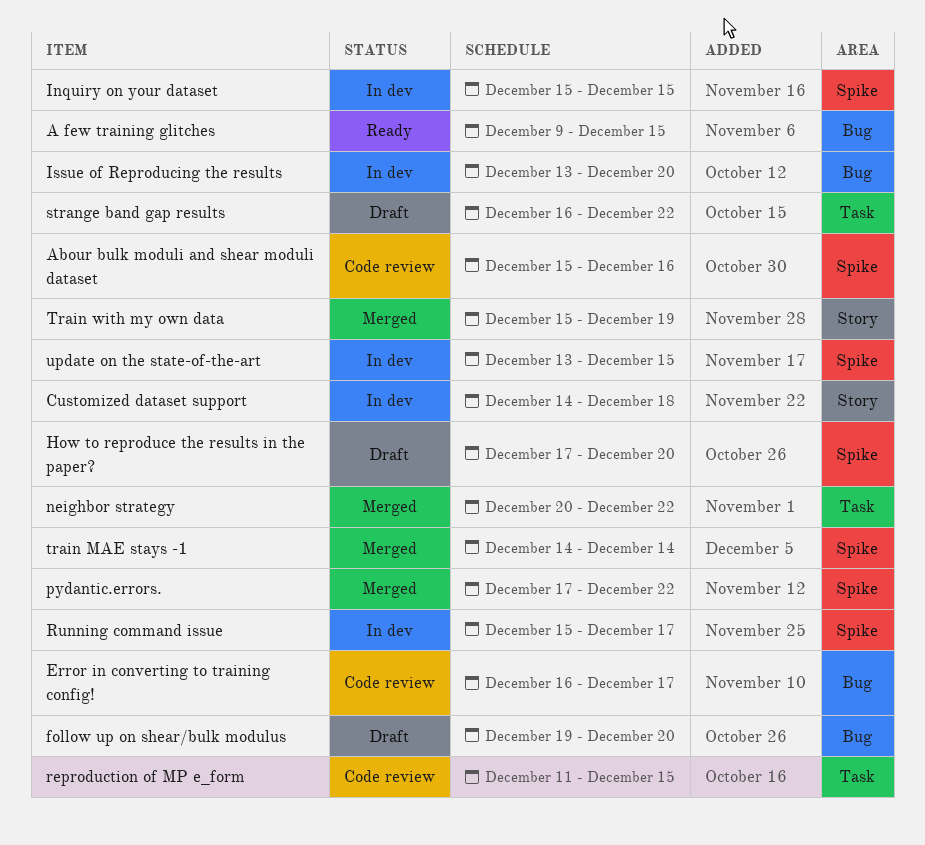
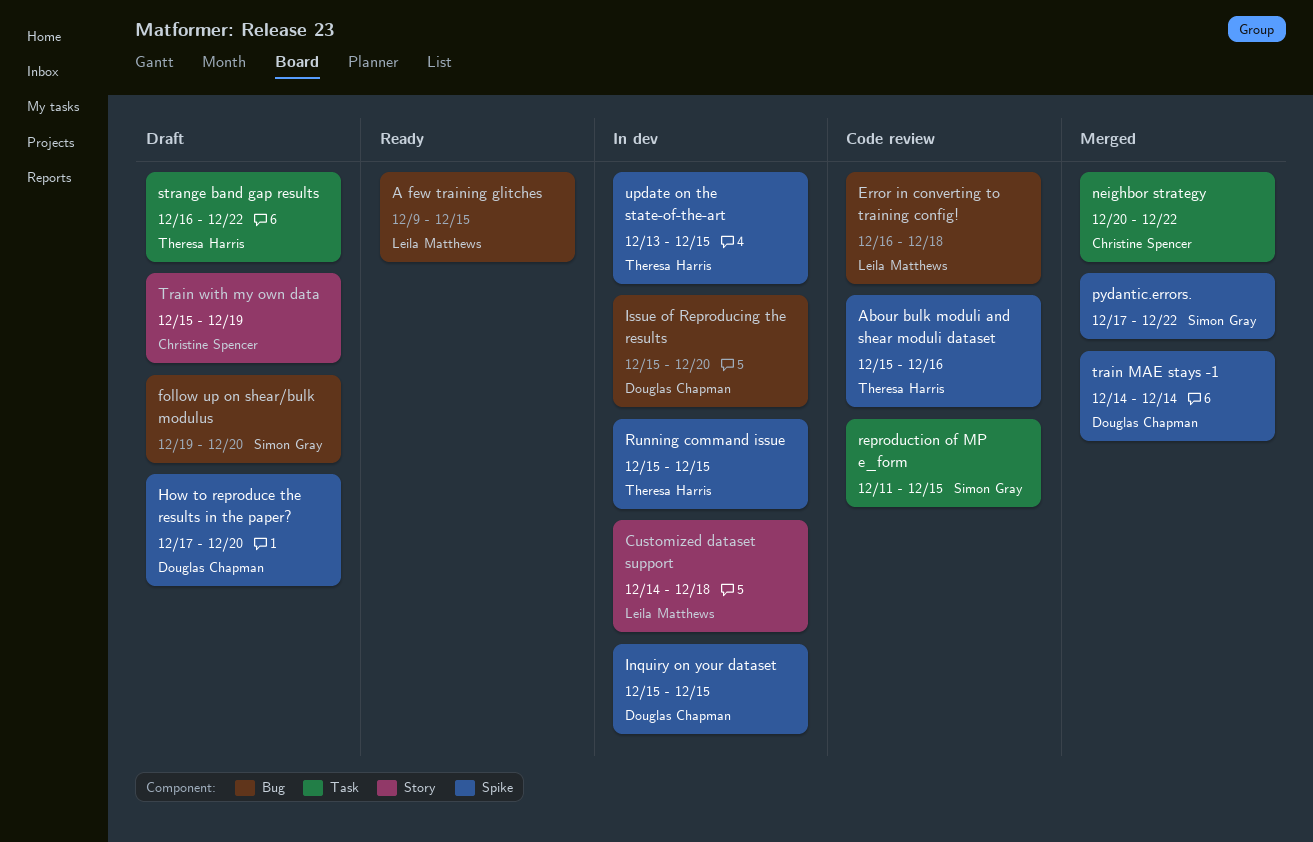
Error in converting to training config!, due: Dec 17 -> Dec 18
Issue of Reproducing the results, start: Dec 13 -> Dec 15
Running command issue, due: Dec 17 -> Dec 15
Train with my own data, status: Merged -> Draft

